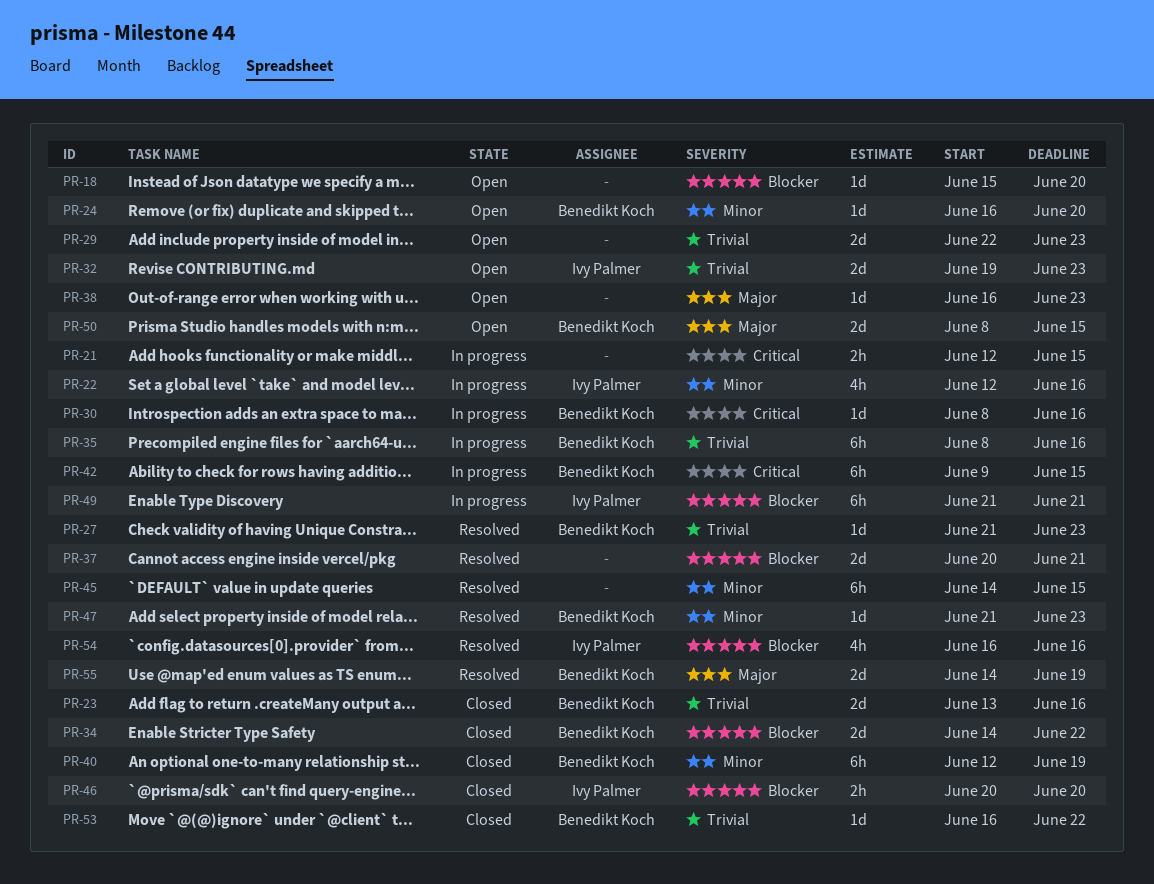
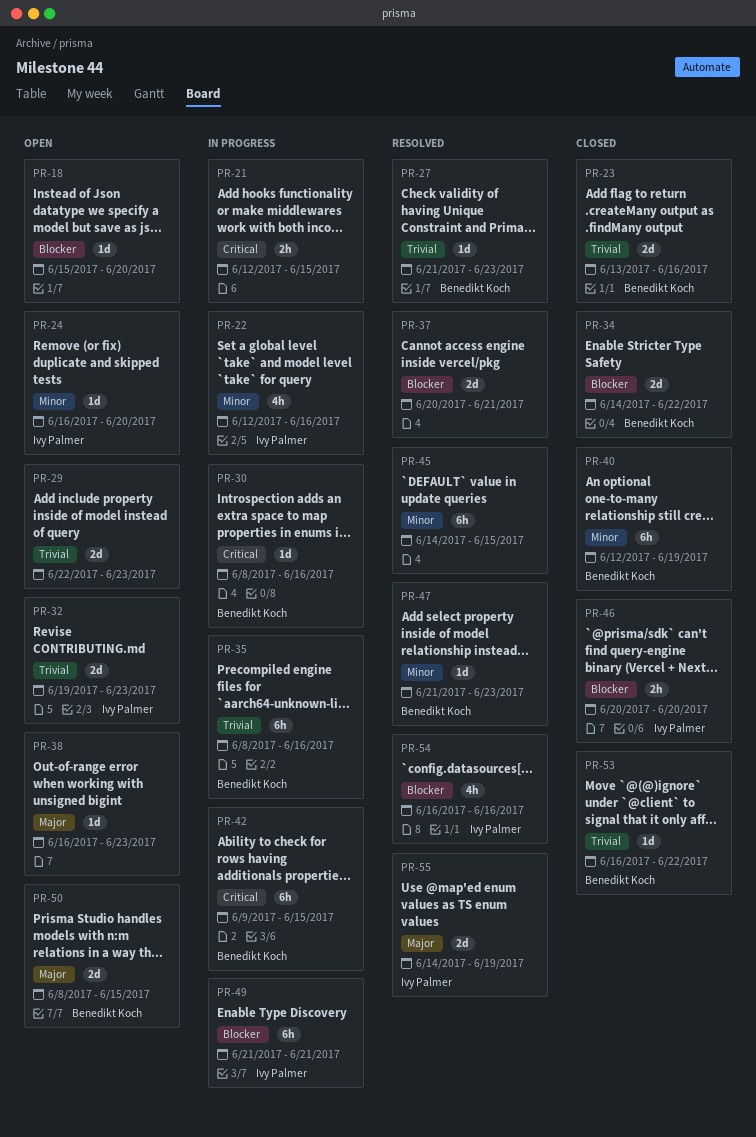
PR-24, owner: Benedikt Koch -> Ivy Palmer
PR-55, owner: Benedikt Koch -> Ivy Palmer

